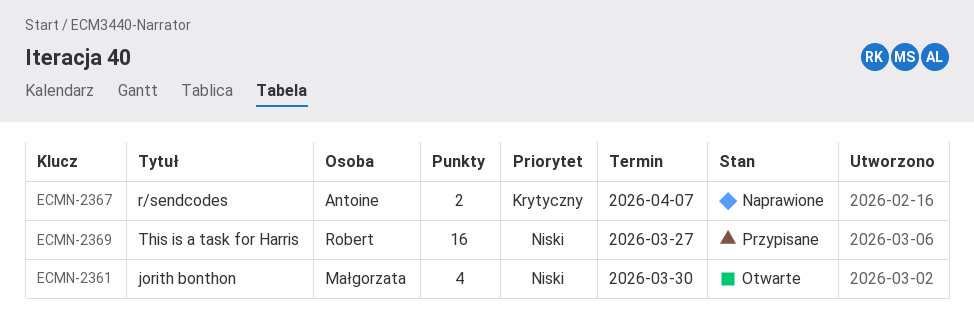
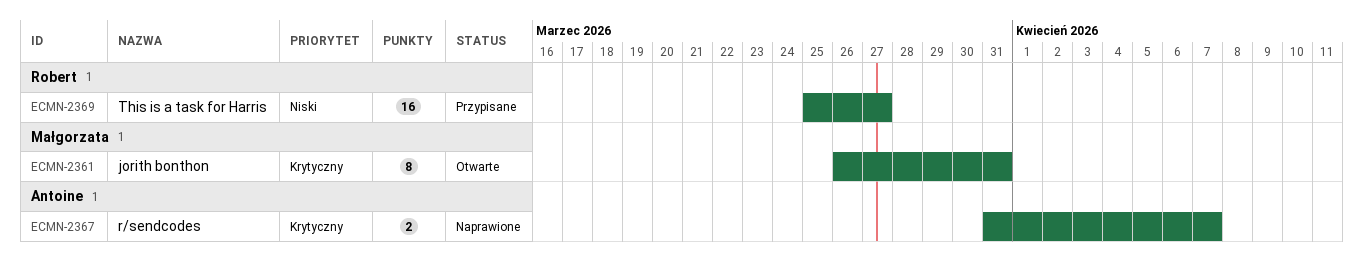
ECMN-2361, priority: Niski -> Krytyczny
ECMN-2361, estimate: 4 -> 8
ECMN-2361, due: Mar 30 -> Mar 31

